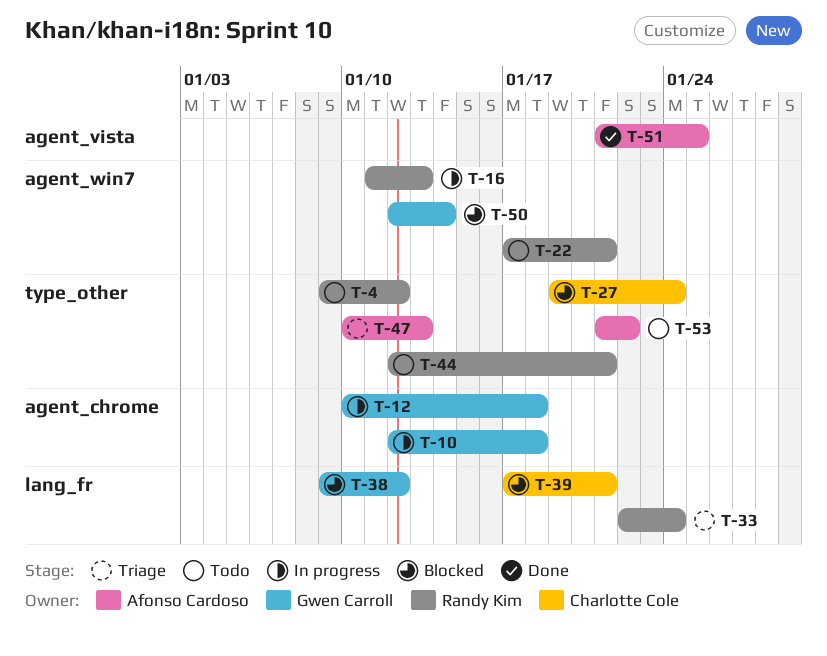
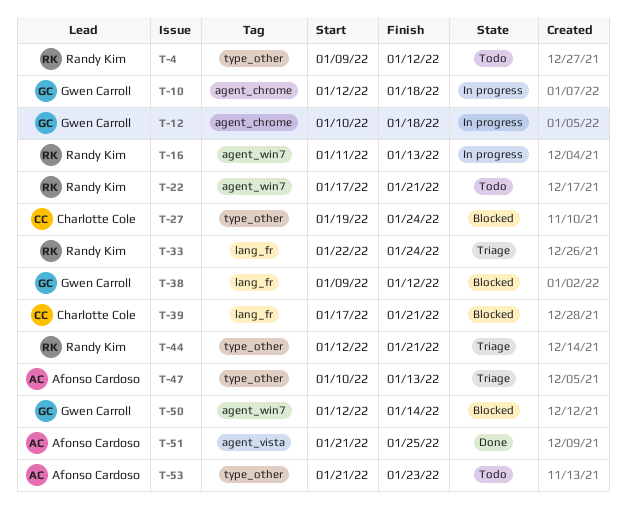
T-44, status: Todo -> Triage
T-53, due: Jan 22 -> Jan 23

